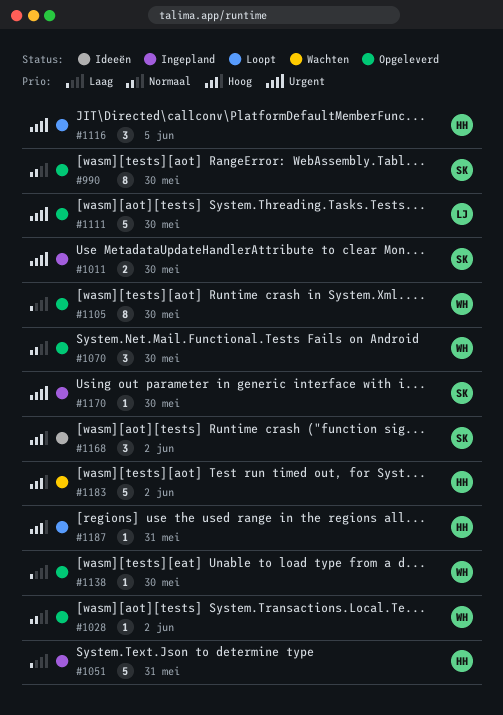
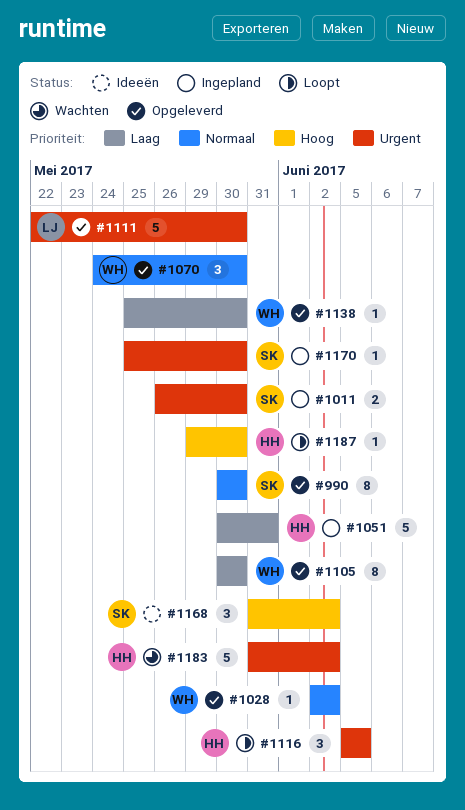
#1183, priority: Hoog -> Urgent
#1187, due: May 31 -> May 30

